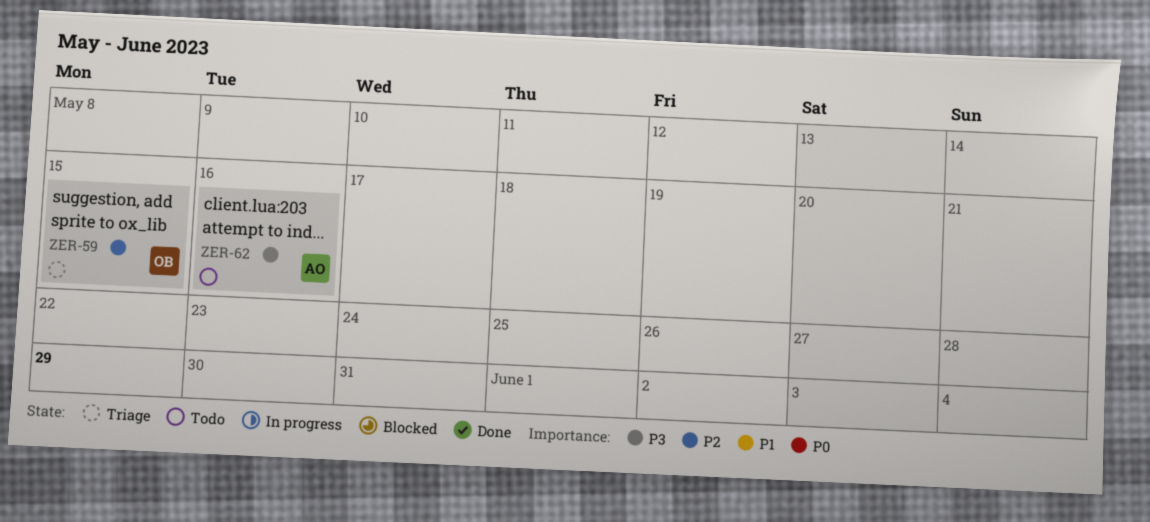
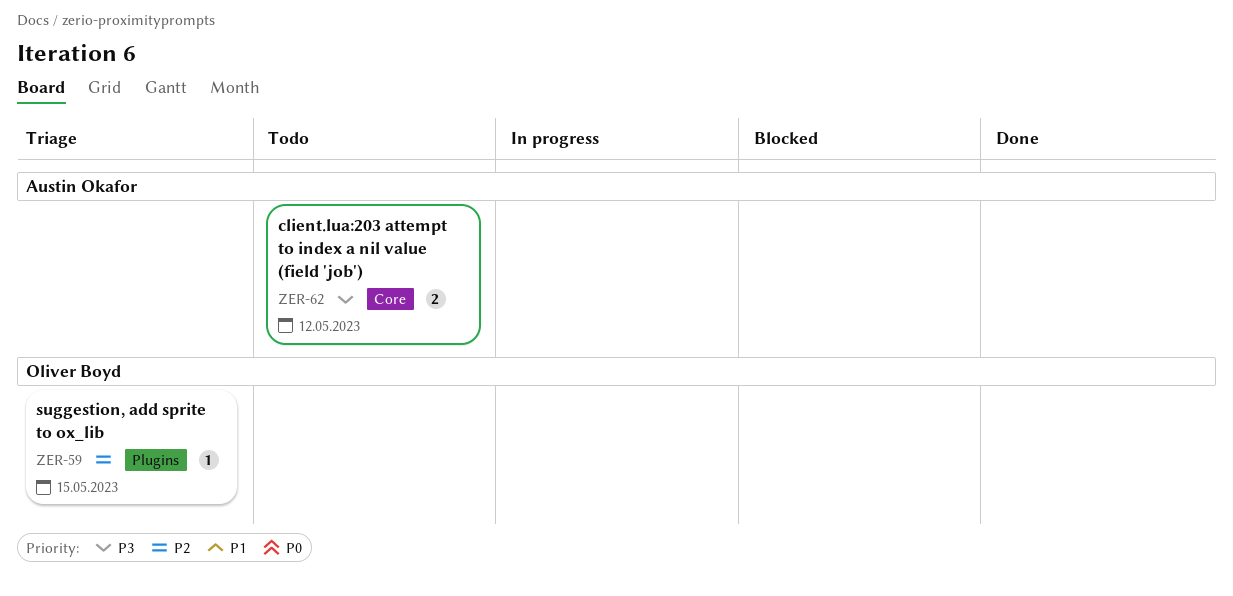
ZER-62, due: May 16 -> May 12

